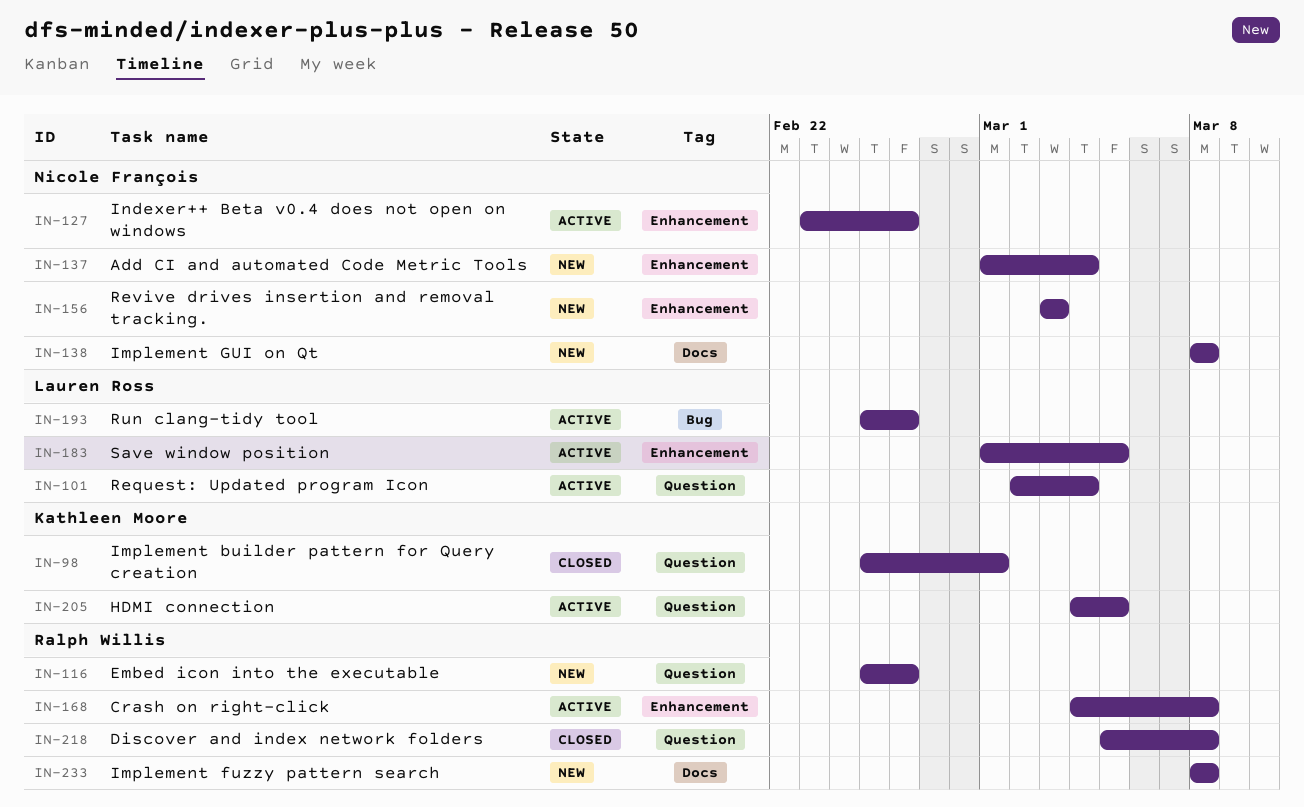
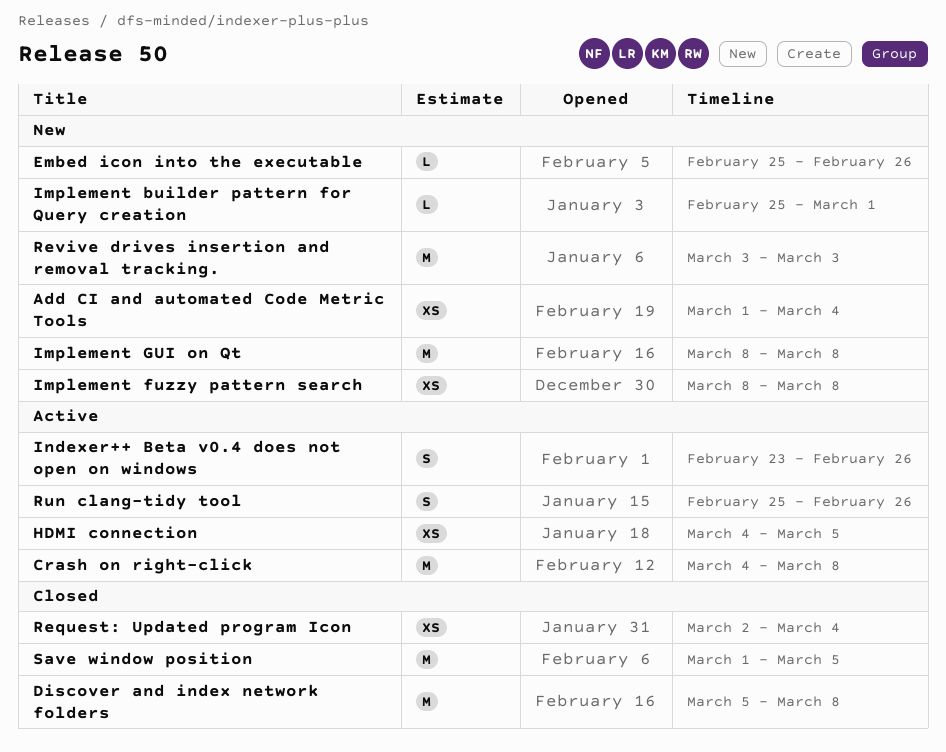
Implement builder pattern for Query creation, status: Closed -> New
Request: Updated program Icon, status: Active -> Closed
Save window position, status: Active -> Closed

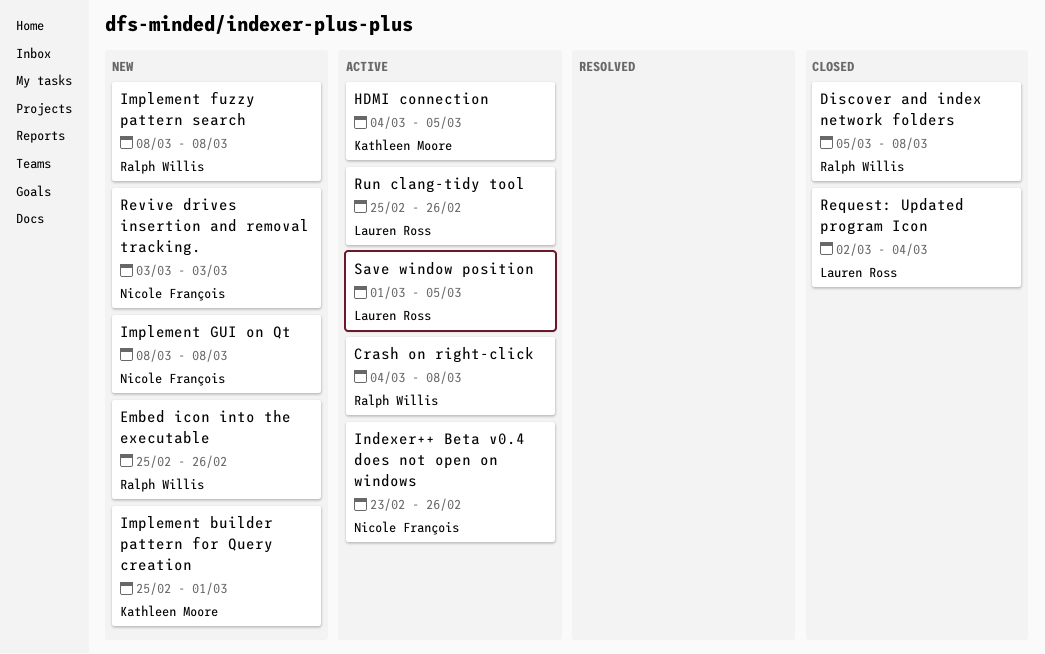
Add CI and automated Code Metric Tools: present -> none
Save window position, status: Closed -> Active

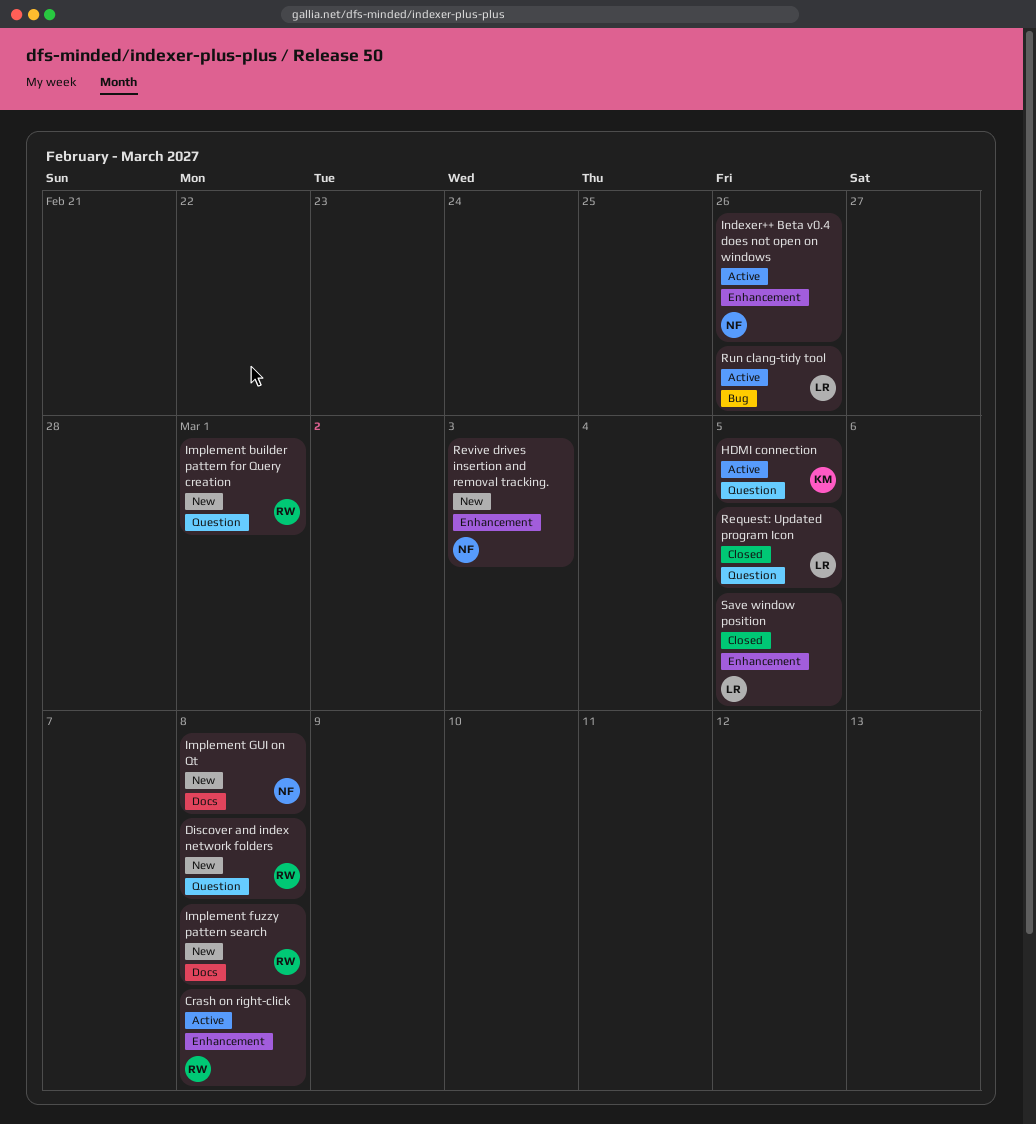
Discover and index network folders, status: Closed -> New
Embed icon into the executable: present -> none
Implement builder pattern for Query creation, owner: Kathleen Moore -> Ralph Willis
Request: Updated program Icon, due: Mar 4 -> Mar 5
Save window position, status: Active -> Closed

